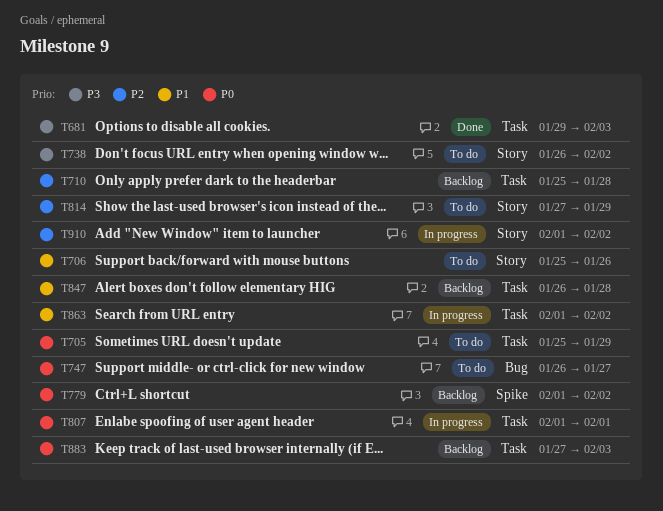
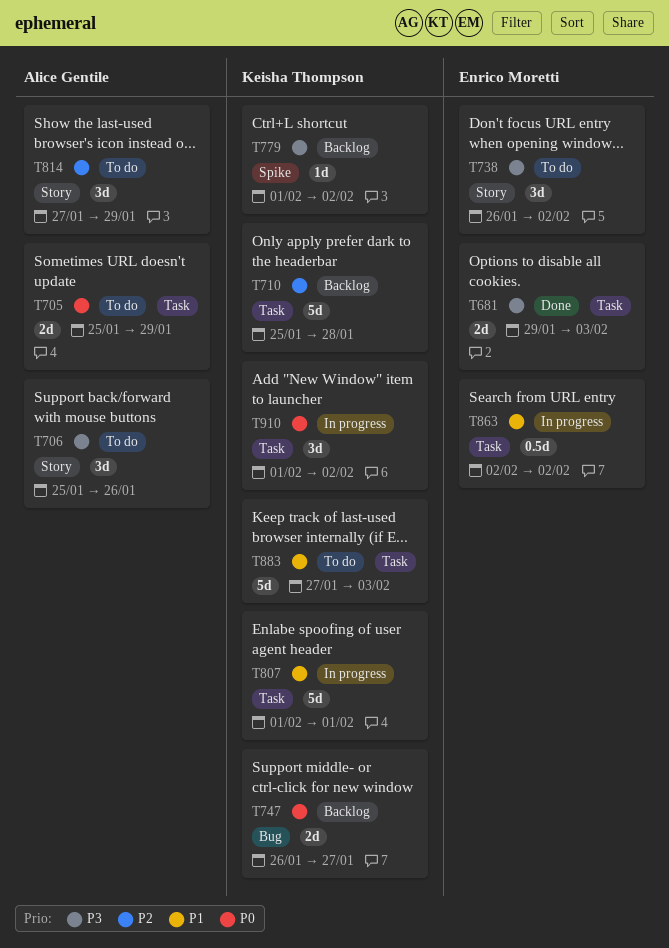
T706, priority: P1 -> P3
T747, status: To do -> Backlog
T779, priority: P0 -> P3
T807, priority: P0 -> P1
T847: present -> none
T863, start: Feb 1 -> Feb 2
T883, status: Backlog -> To do
T883, priority: P0 -> P1
T910, priority: P2 -> P0
T910, label: Story -> Task

